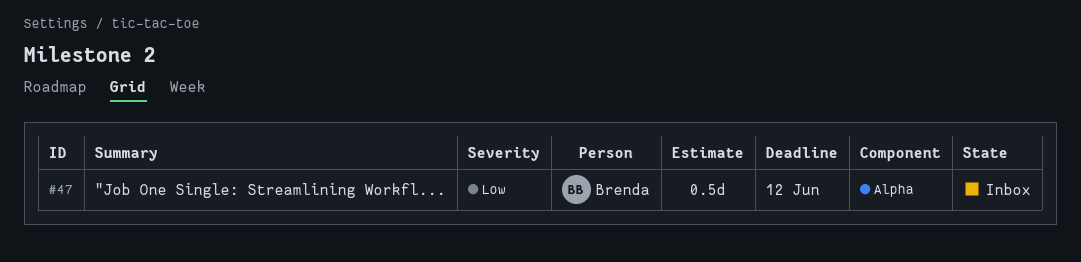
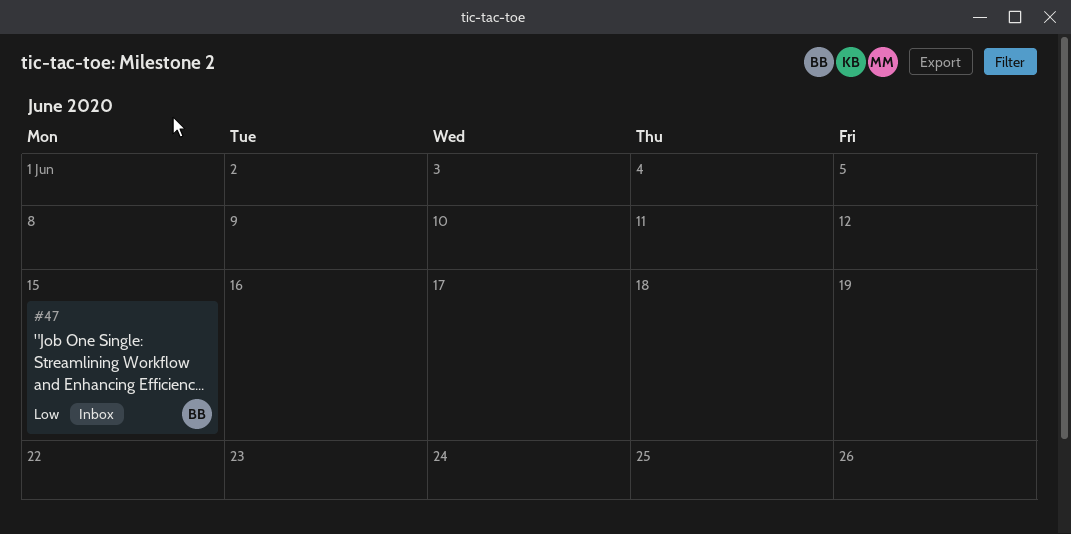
#47, due: Jun 12 -> Jun 15

